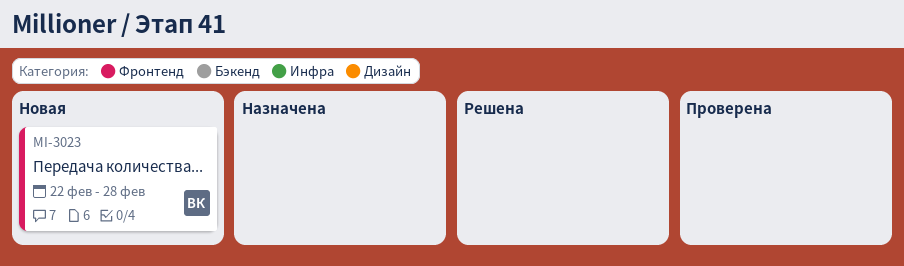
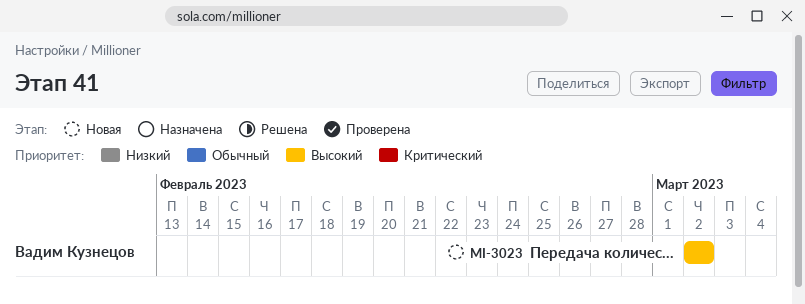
MI-3023, start: Feb 22 -> Mar 2
MI-3023, due: Feb 28 -> Mar 2

